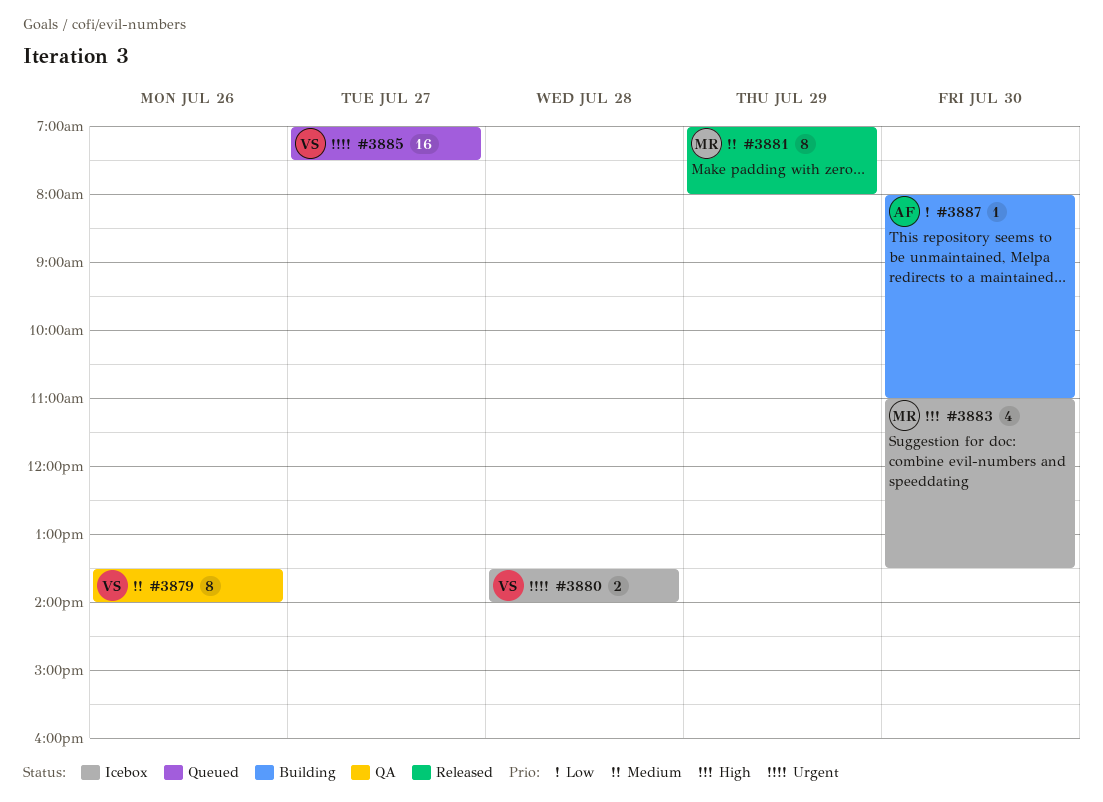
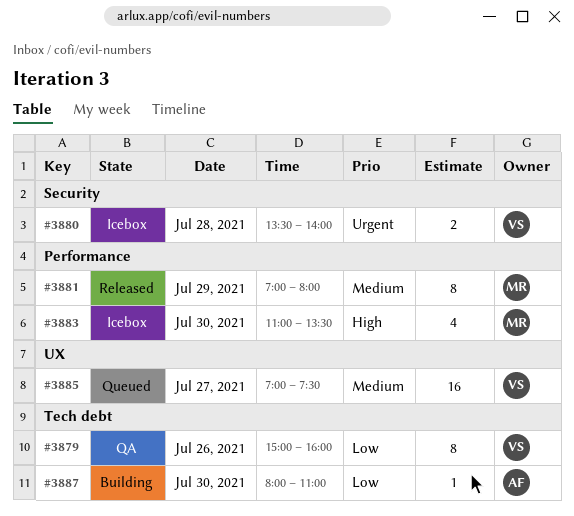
#3879, priority: Medium -> Low
#3879, begins: 13:30 -> 15:00
#3879, ends: 14:00 -> 16:00
#3885, priority: Urgent -> Medium

